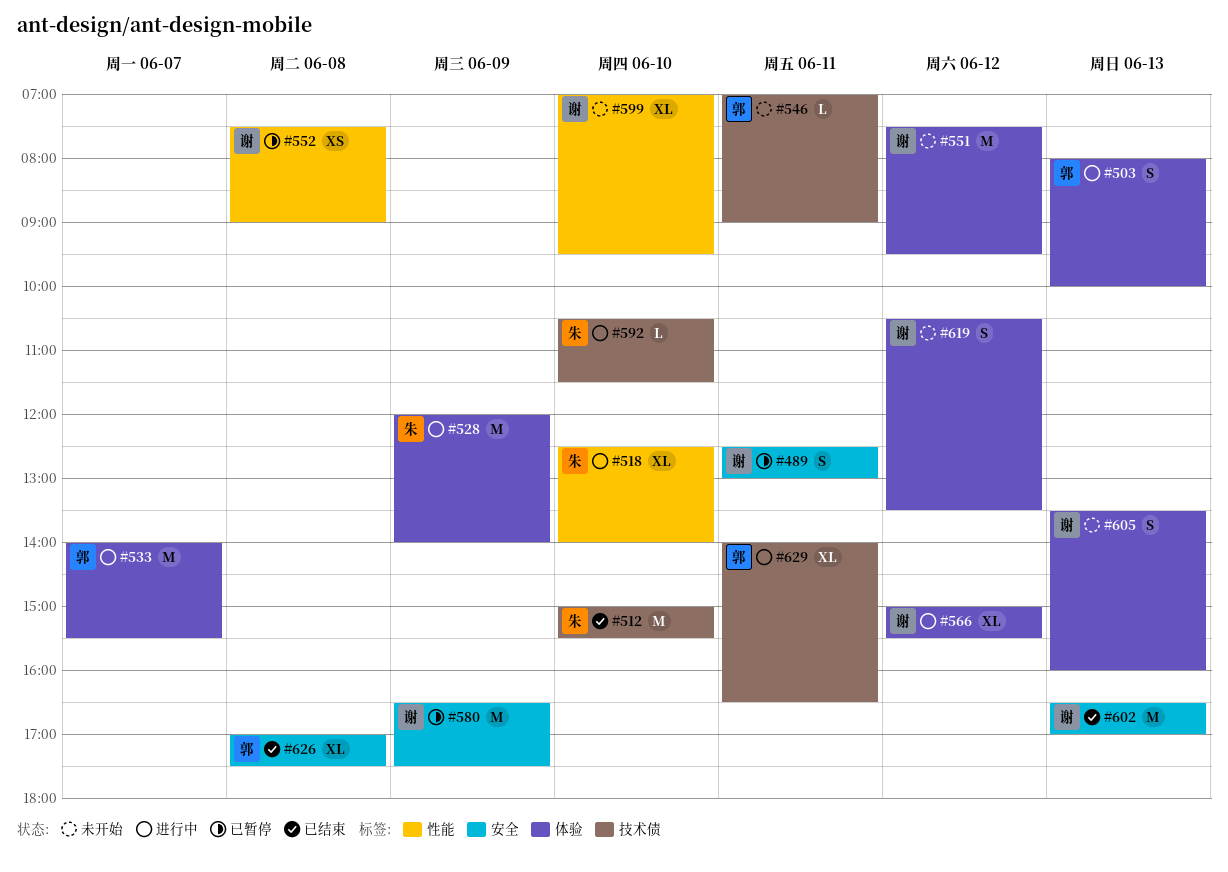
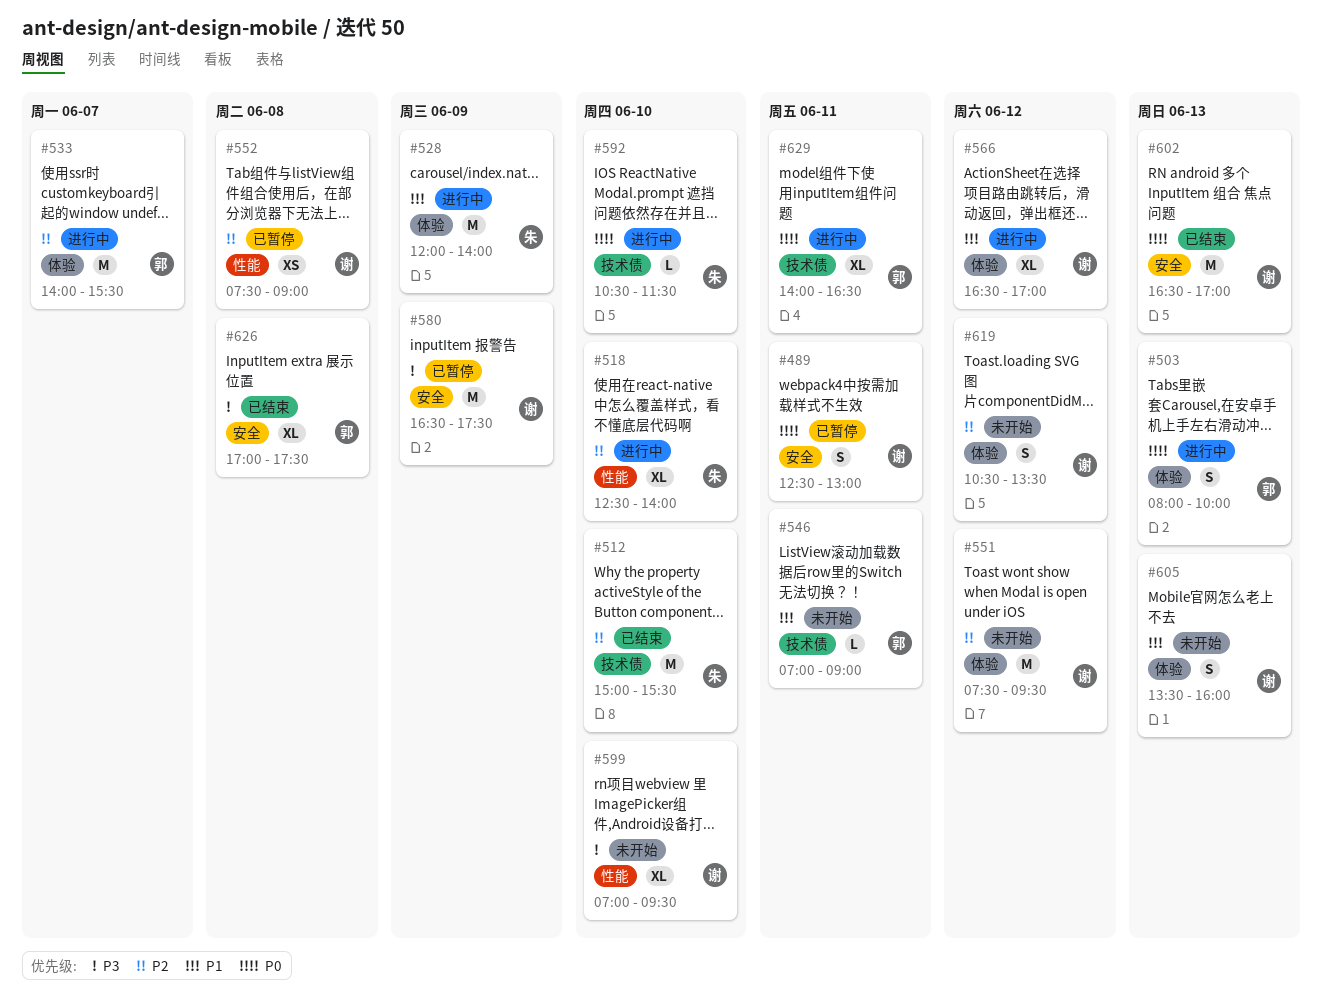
#566, begins: 15:00 -> 16:30
#566, ends: 15:30 -> 17:00

